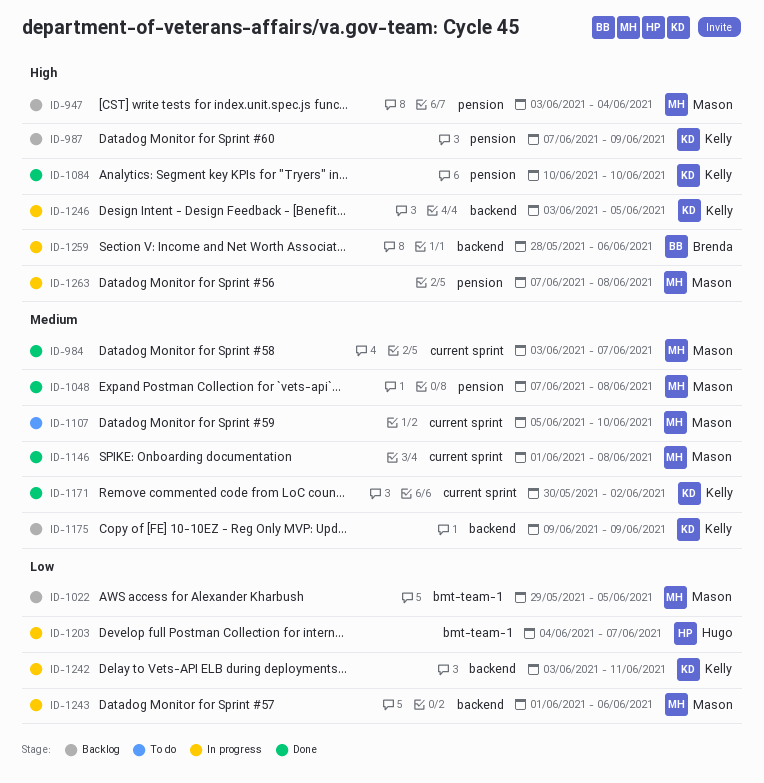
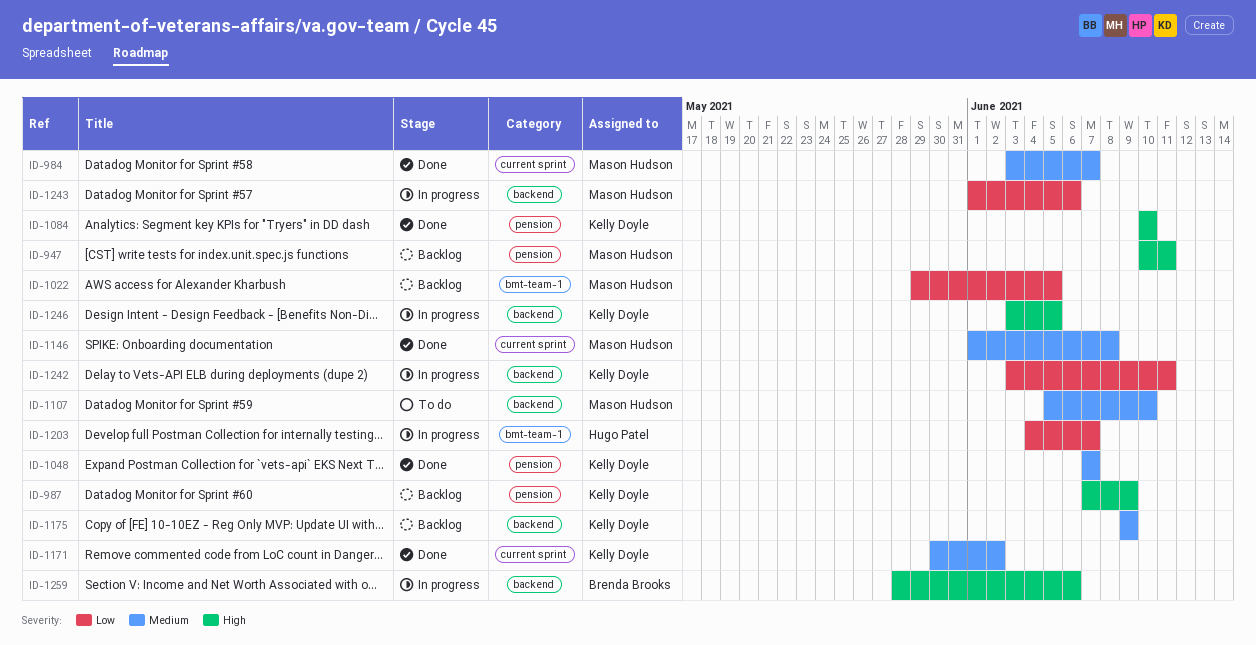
ID-947, start: Jun 3 -> Jun 10
ID-947, due: Jun 4 -> Jun 11
ID-1048, owner: Mason Hudson -> Kelly Doyle
ID-1048, due: Jun 8 -> Jun 7
ID-1107, label: current sprint -> backend
ID-1263: present -> none

